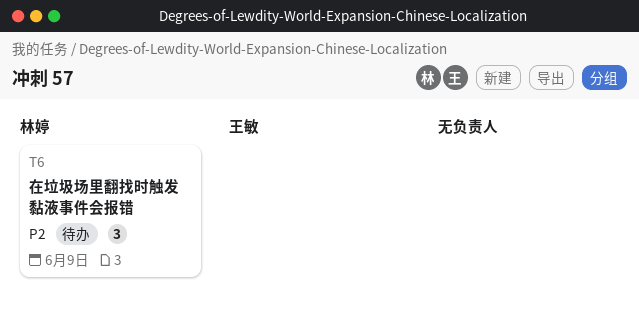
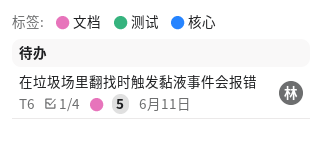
T6, estimate: 3 -> 5
T6, due: Jun 9 -> Jun 11

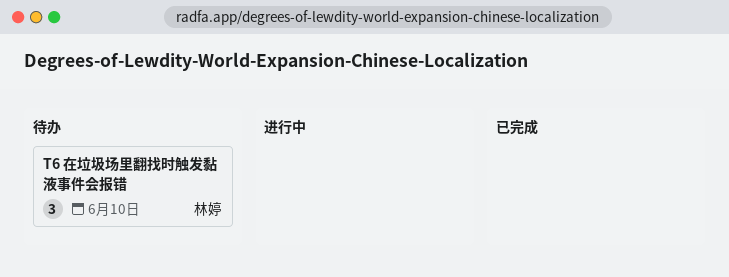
T6, estimate: 5 -> 3
T6, due: Jun 11 -> Jun 10

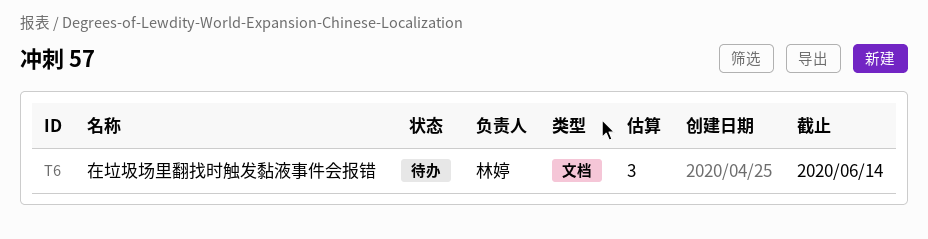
T6, due: Jun 10 -> Jun 14

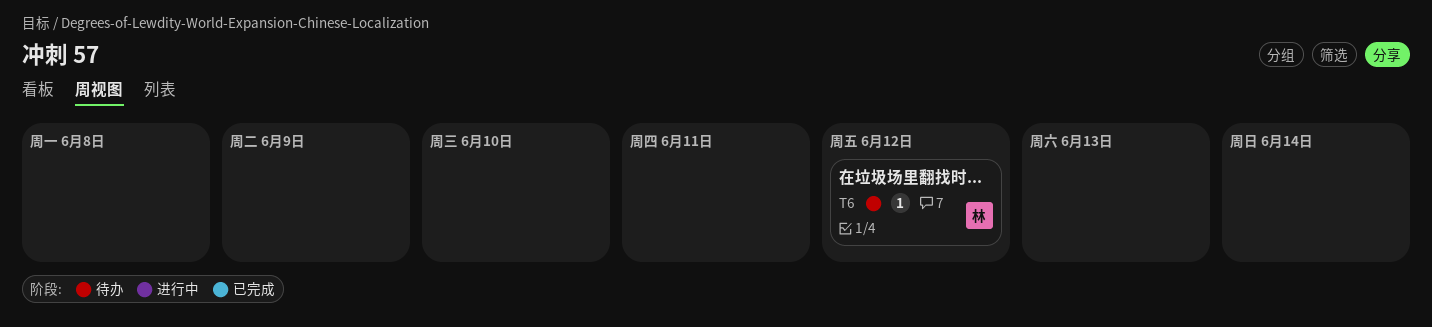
T6, estimate: 3 -> 1
T6, due: Jun 14 -> Jun 12

